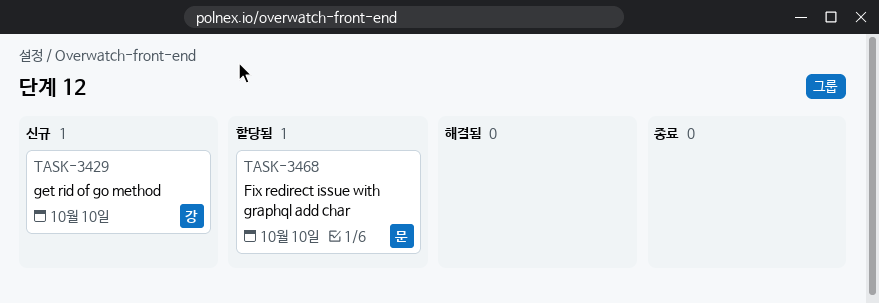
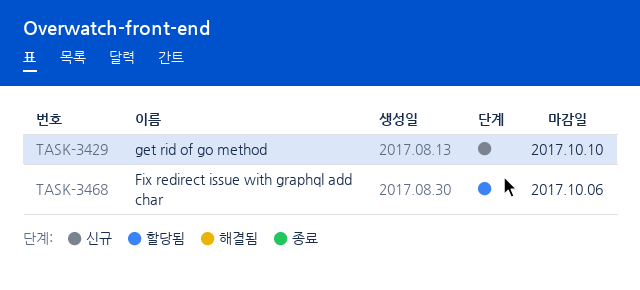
TASK-3468, due: Oct 10 -> Oct 6

